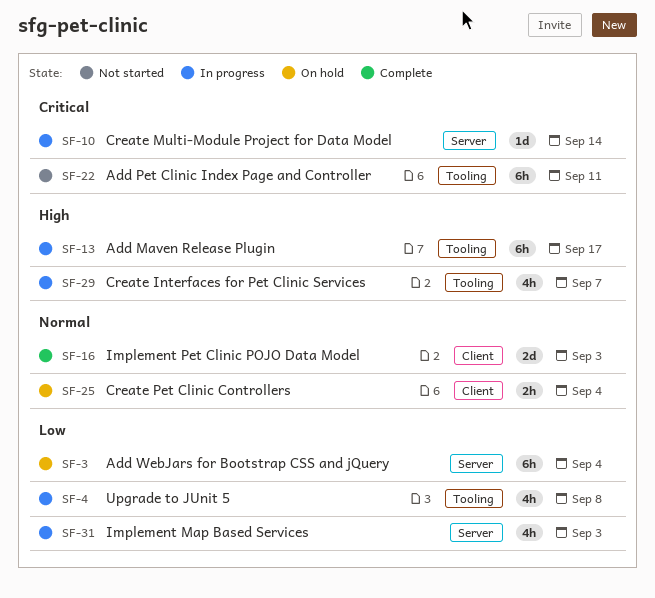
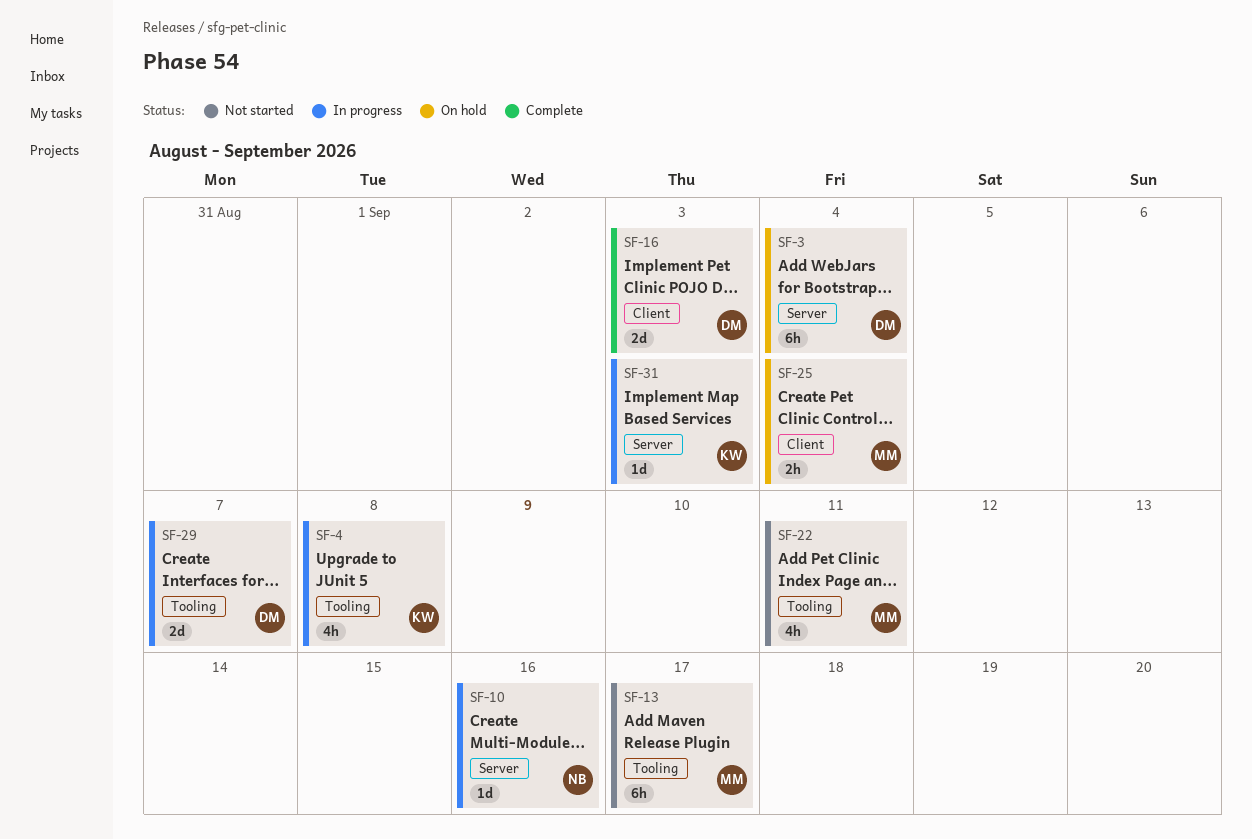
SF-10, due: Sep 14 -> Sep 16
SF-13, status: In progress -> Not started
SF-22, estimate: 6h -> 4h
SF-29, estimate: 4h -> 2d
SF-31, estimate: 4h -> 1d

